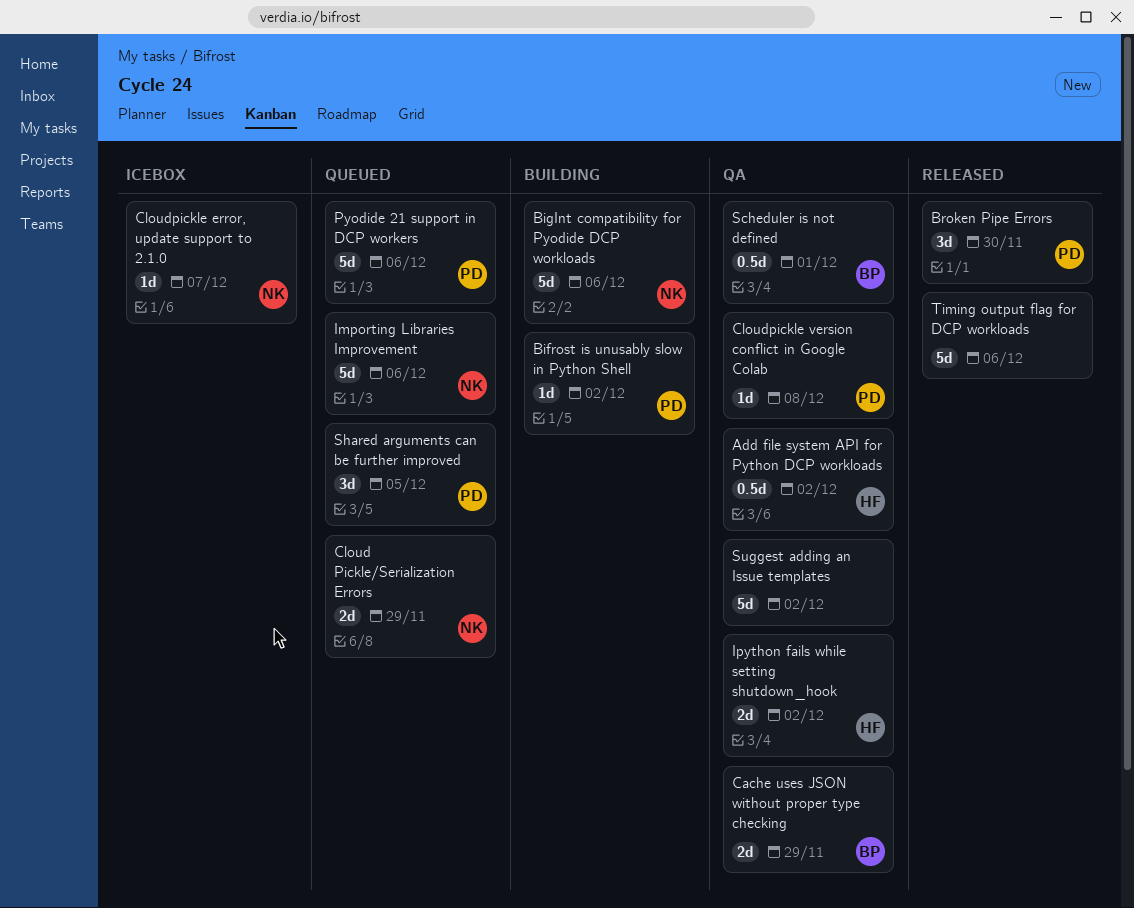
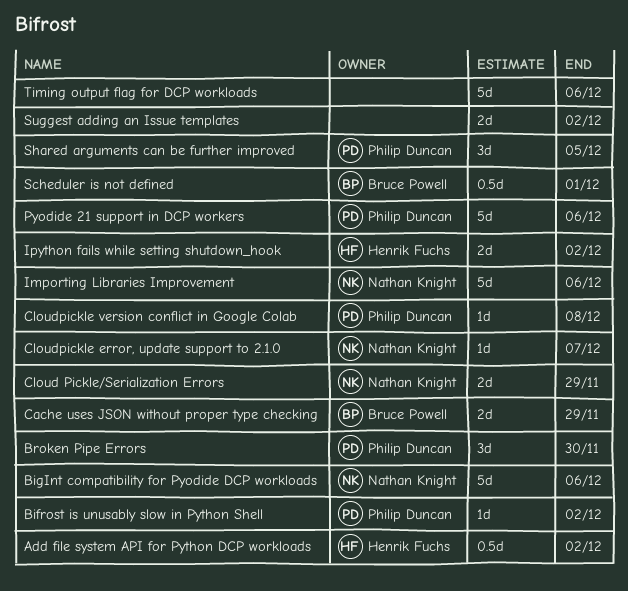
Suggest adding an Issue templates, estimate: 5d -> 2d

